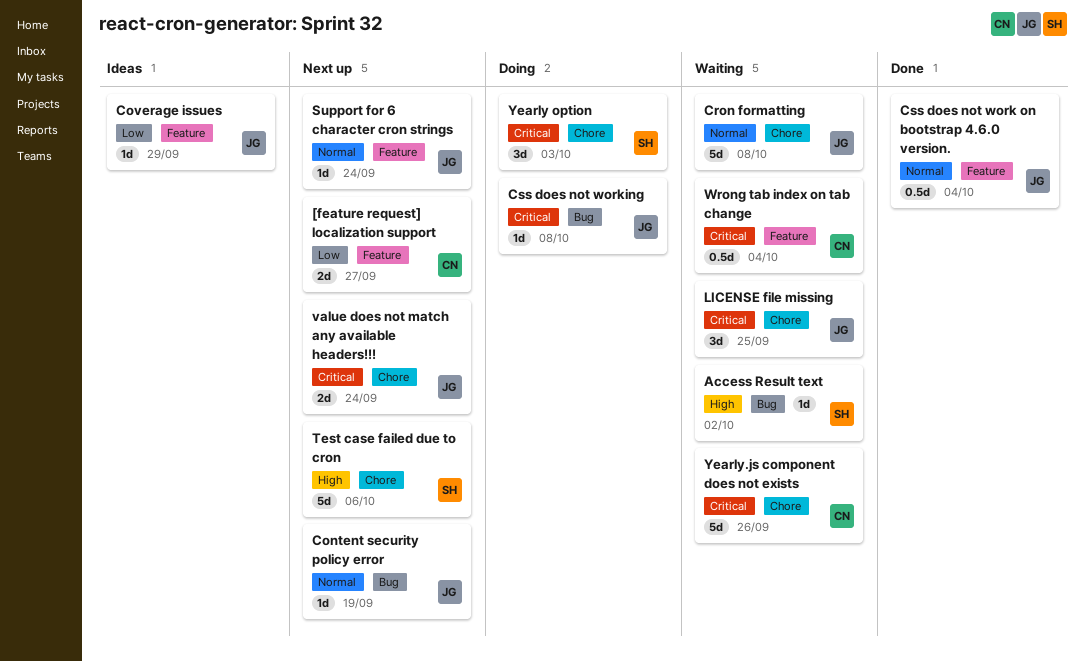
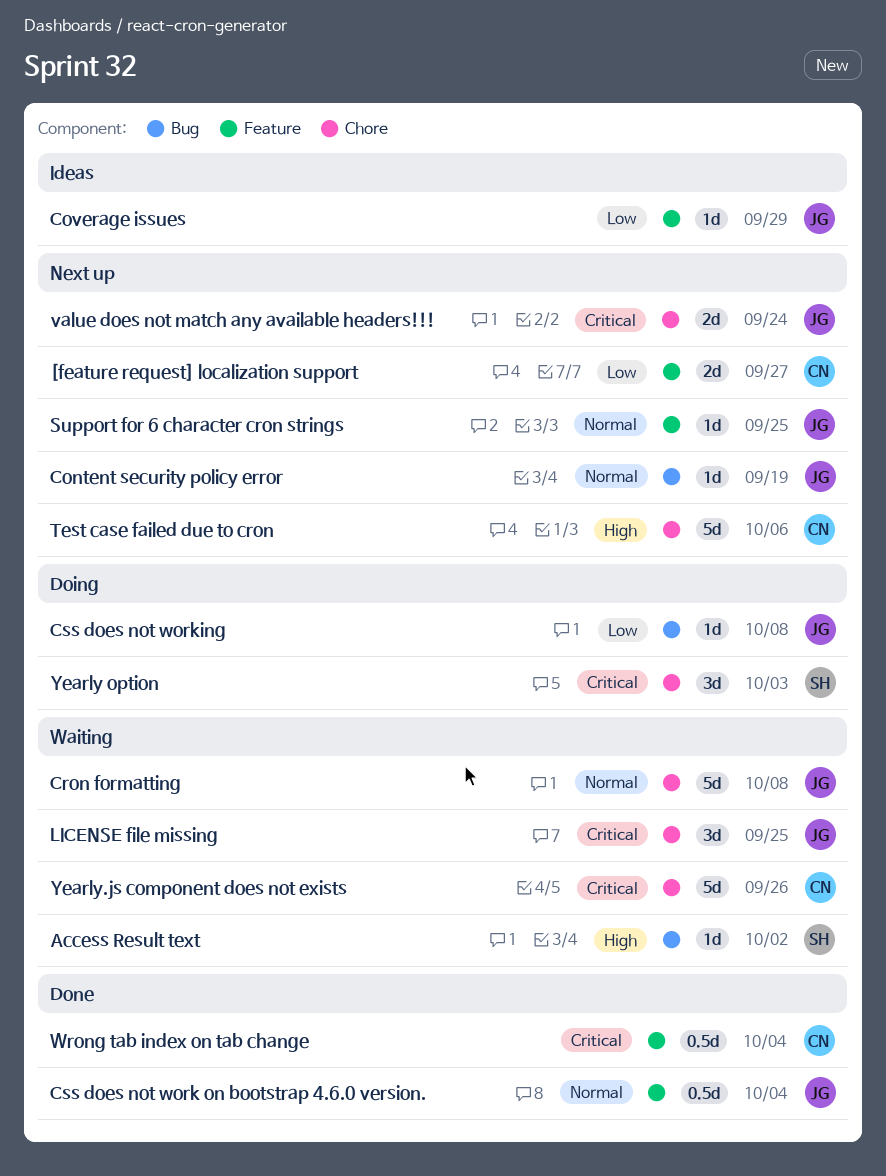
Css does not working, priority: Critical -> Low
Support for 6 character cron strings, due: Sep 24 -> Sep 25
Test case failed due to cron, owner: SH -> CN
Wrong tab index on tab change, status: Waiting -> Done

